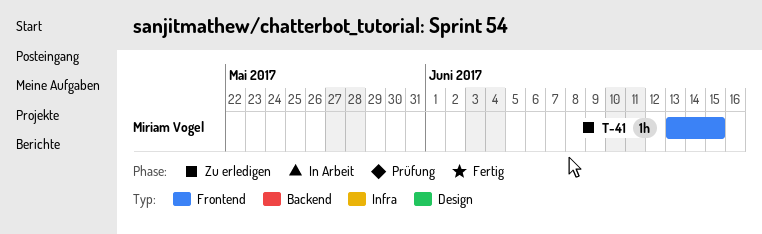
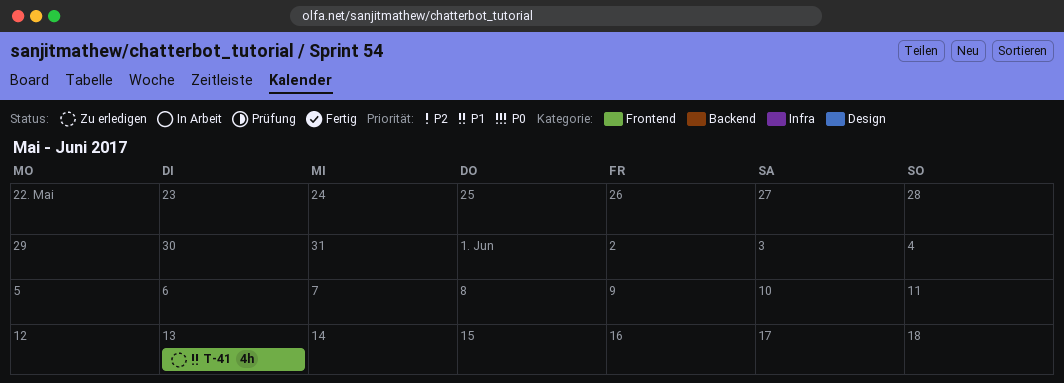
T-41, estimate: 1h -> 4h
T-41, due: Jun 15 -> Jun 13

